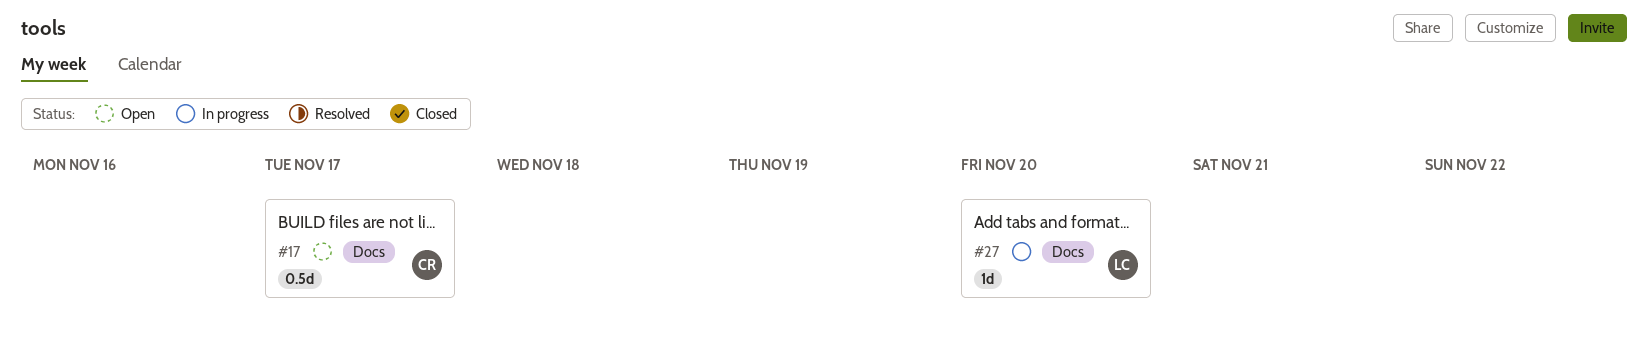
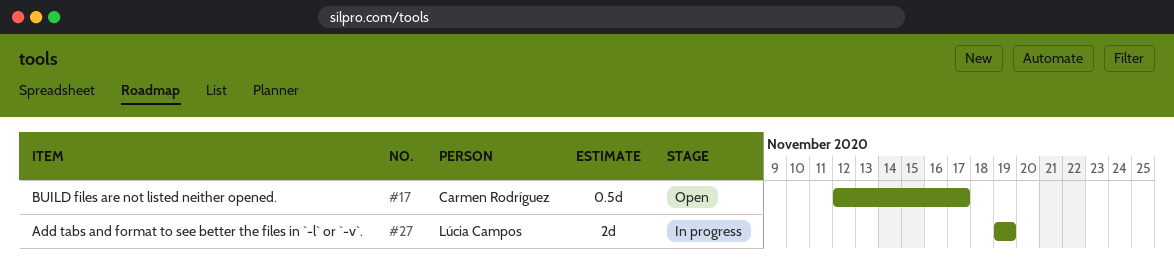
#27, estimate: 1d -> 2d
#27, due: Nov 20 -> Nov 19

